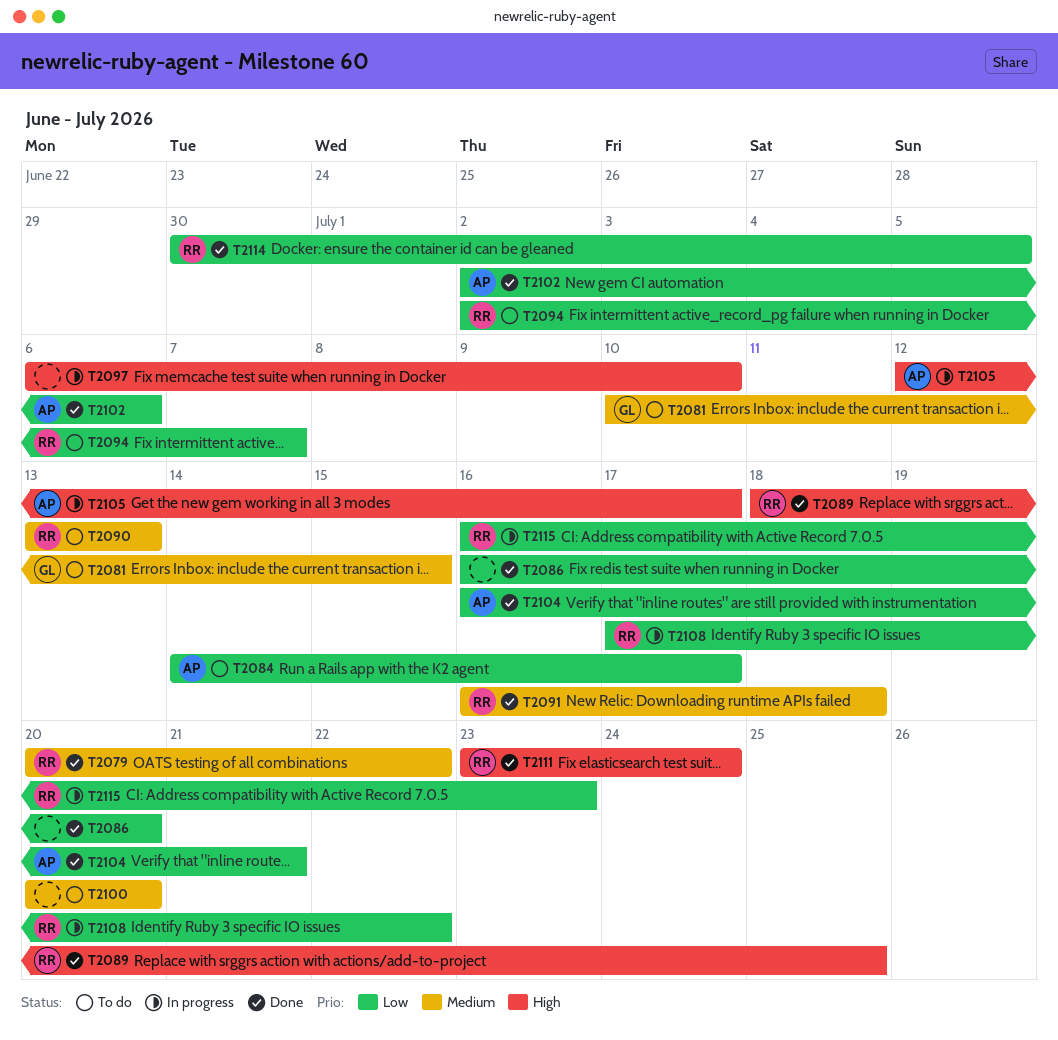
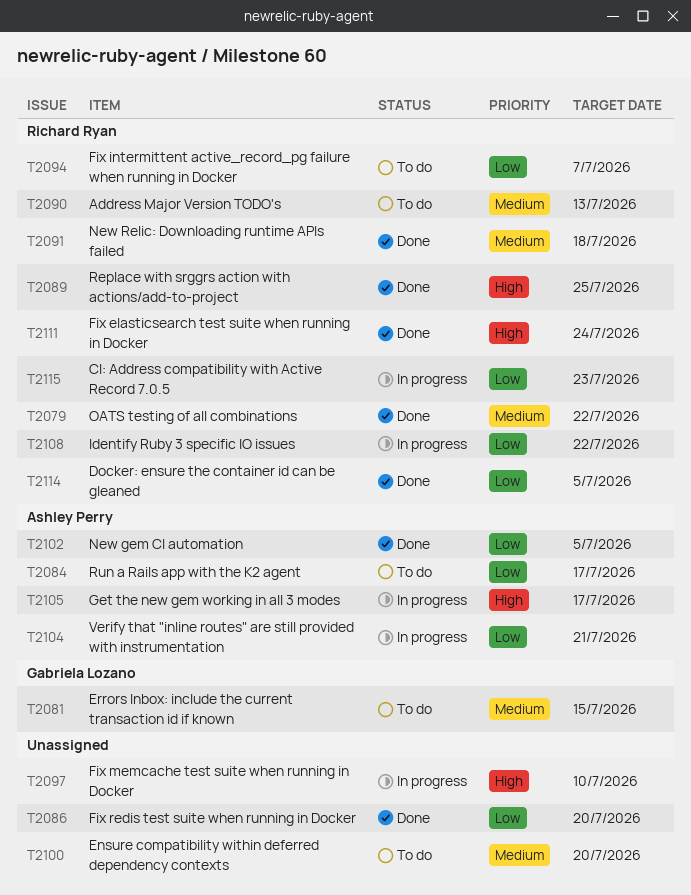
T2102, due: Jul 6 -> Jul 5
T2104, status: Done -> In progress

